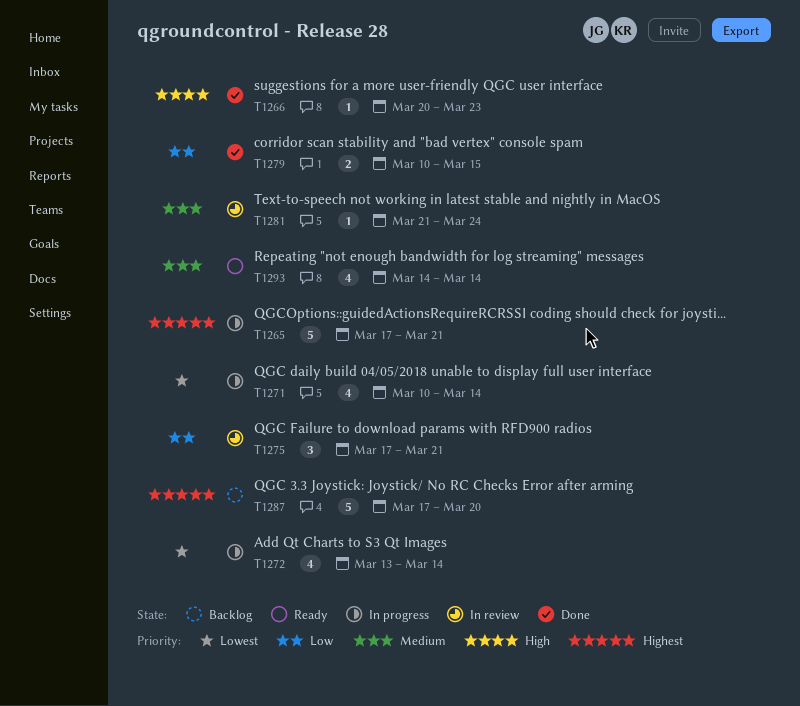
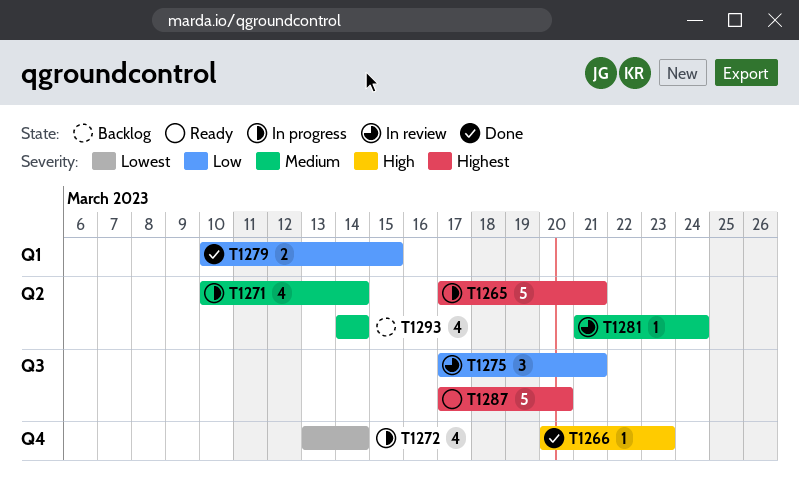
T1271, priority: Lowest -> Medium
T1287, status: Backlog -> Ready
T1293, status: Ready -> Backlog

